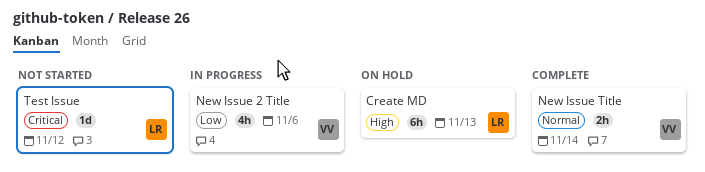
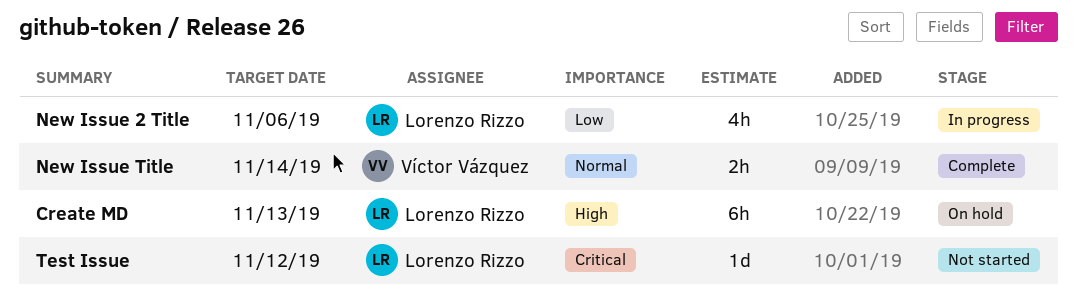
New Issue 2 Title, owner: Víctor Vázquez -> Lorenzo Rizzo

